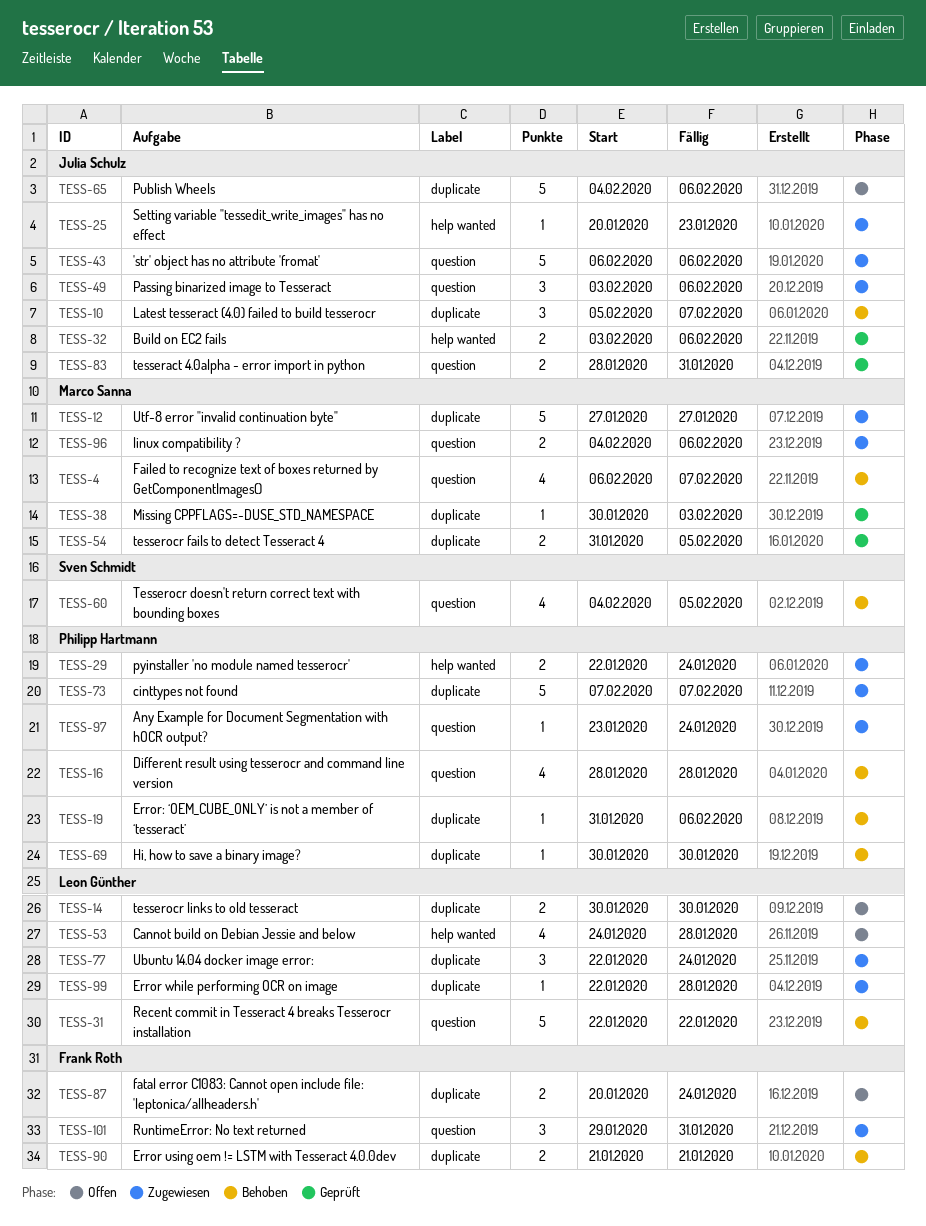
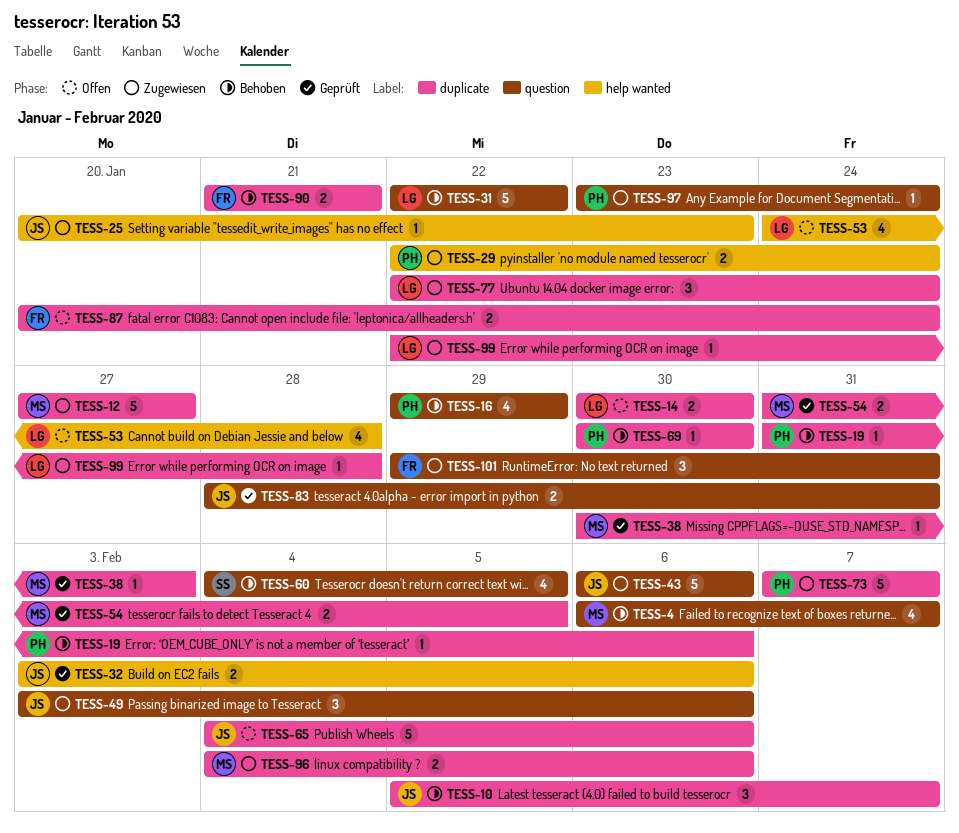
TESS-16, start: Jan 28 -> Jan 29
TESS-16, due: Jan 28 -> Jan 29
TESS-96, label: question -> duplicate

